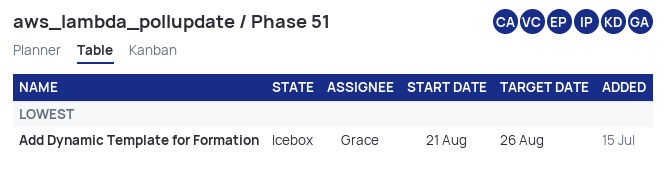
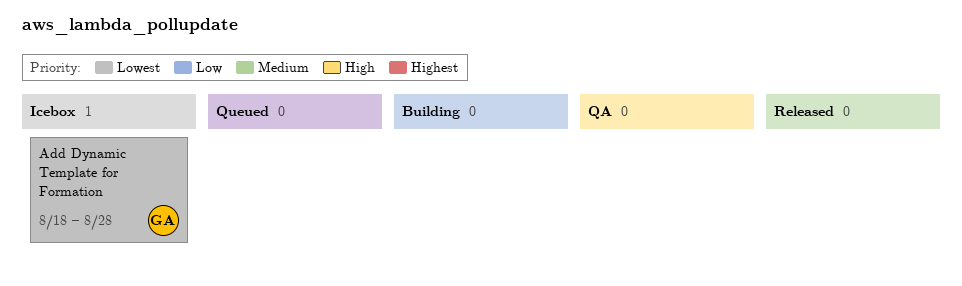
Add Dynamic Template for Formation, start: Aug 21 -> Aug 18
Add Dynamic Template for Formation, due: Aug 26 -> Aug 28

